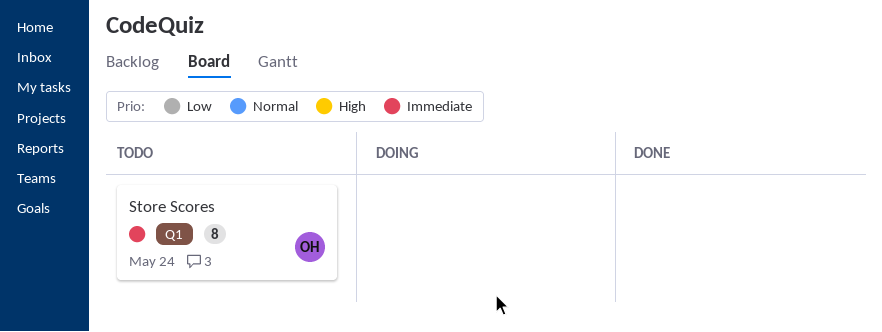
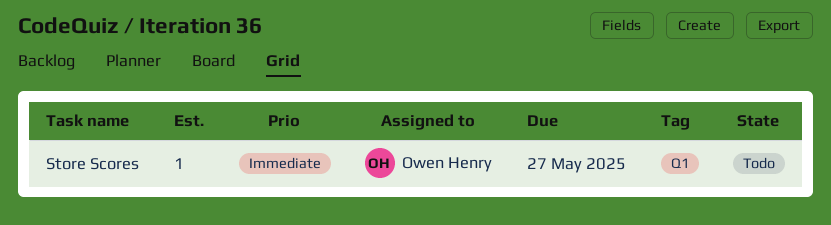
Store Scores, estimate: 8 -> 1
Store Scores, due: May 24 -> May 27

